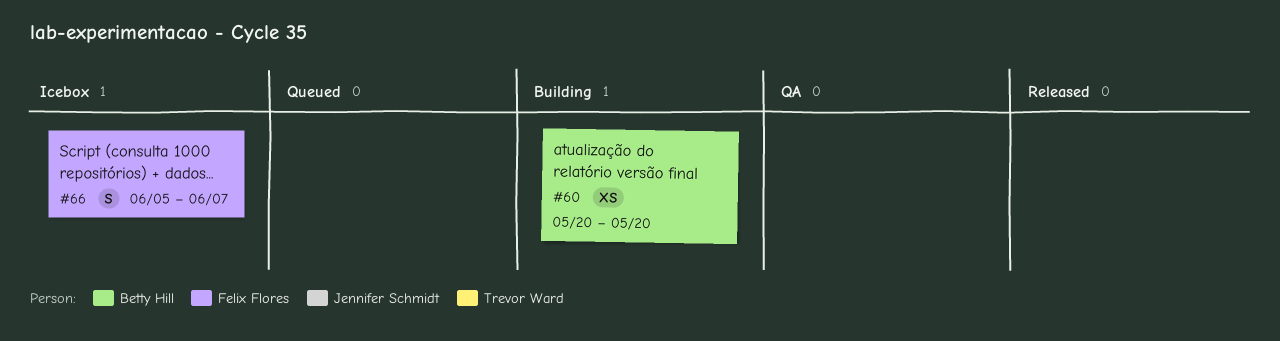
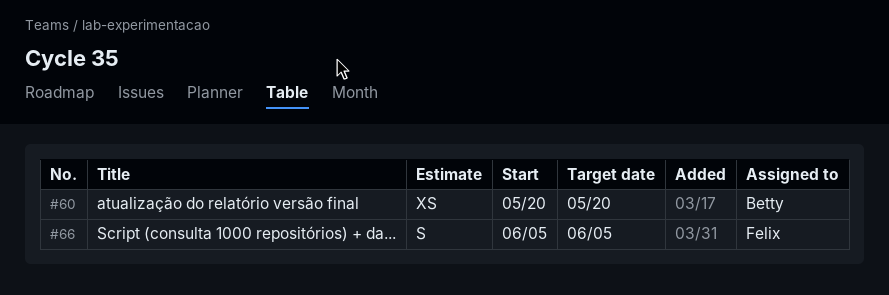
#66, due: Jun 7 -> Jun 5

